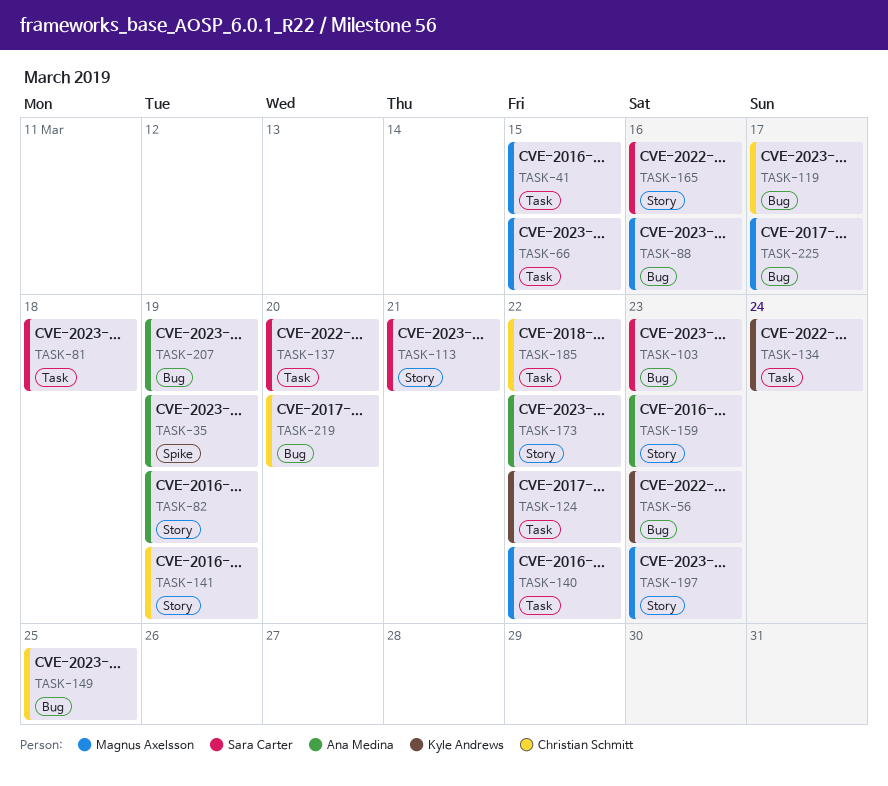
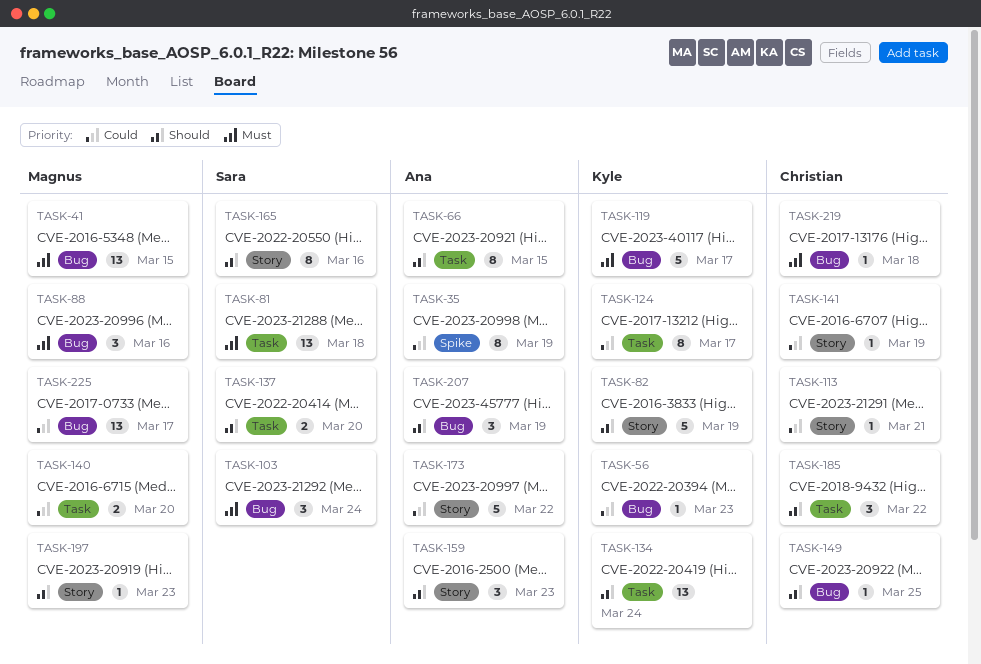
TASK-41, label: Task -> Bug
TASK-66, owner: Magnus Axelsson -> Ana Medina
TASK-82, owner: Ana Medina -> Kyle Andrews
TASK-103, due: Mar 23 -> Mar 24
TASK-113, owner: Sara Carter -> Christian Schmitt
TASK-119, owner: Christian Schmitt -> Kyle Andrews
TASK-124, due: Mar 22 -> Mar 17
TASK-140, due: Mar 22 -> Mar 20
TASK-219, due: Mar 20 -> Mar 18

